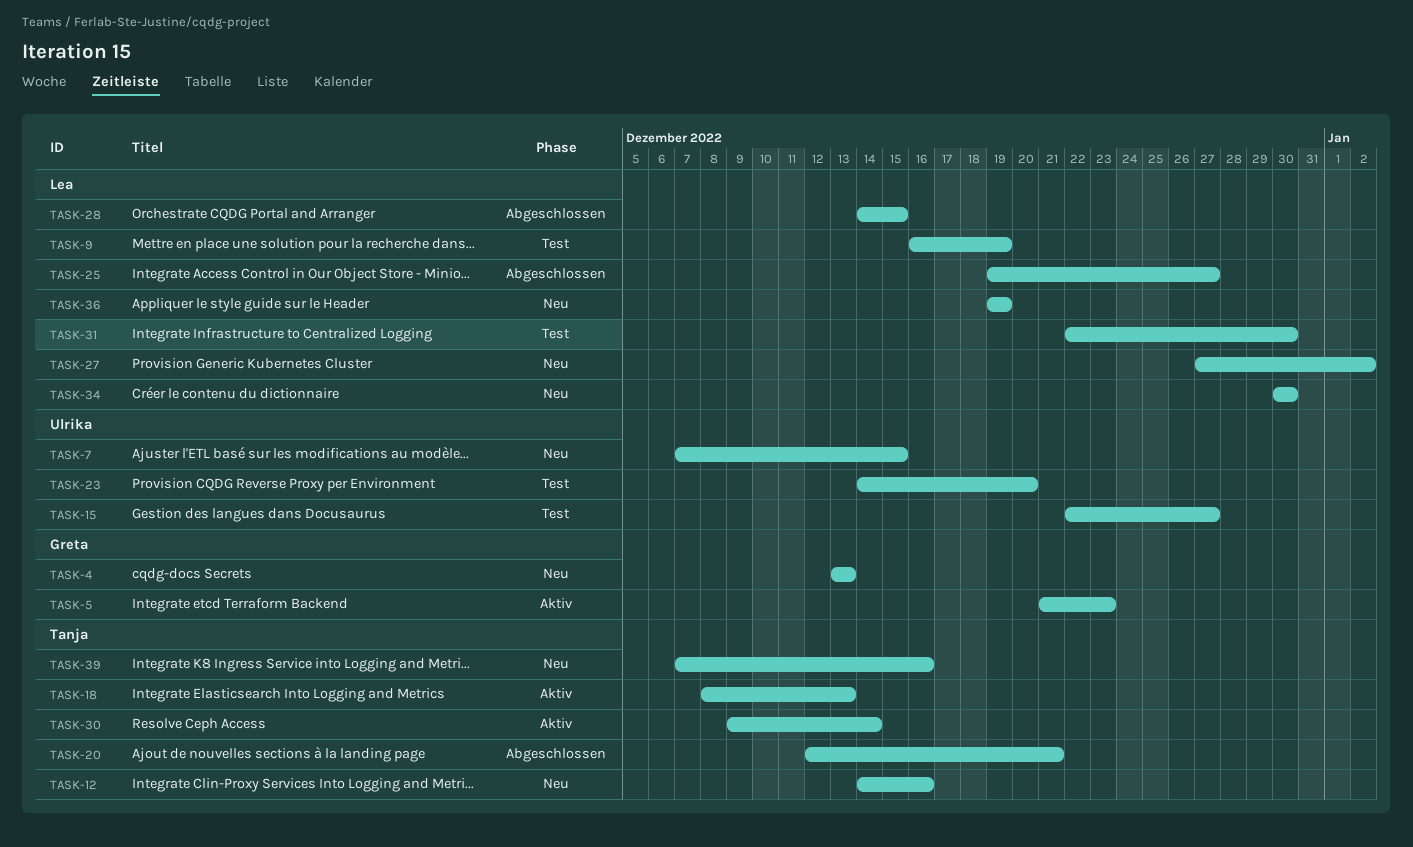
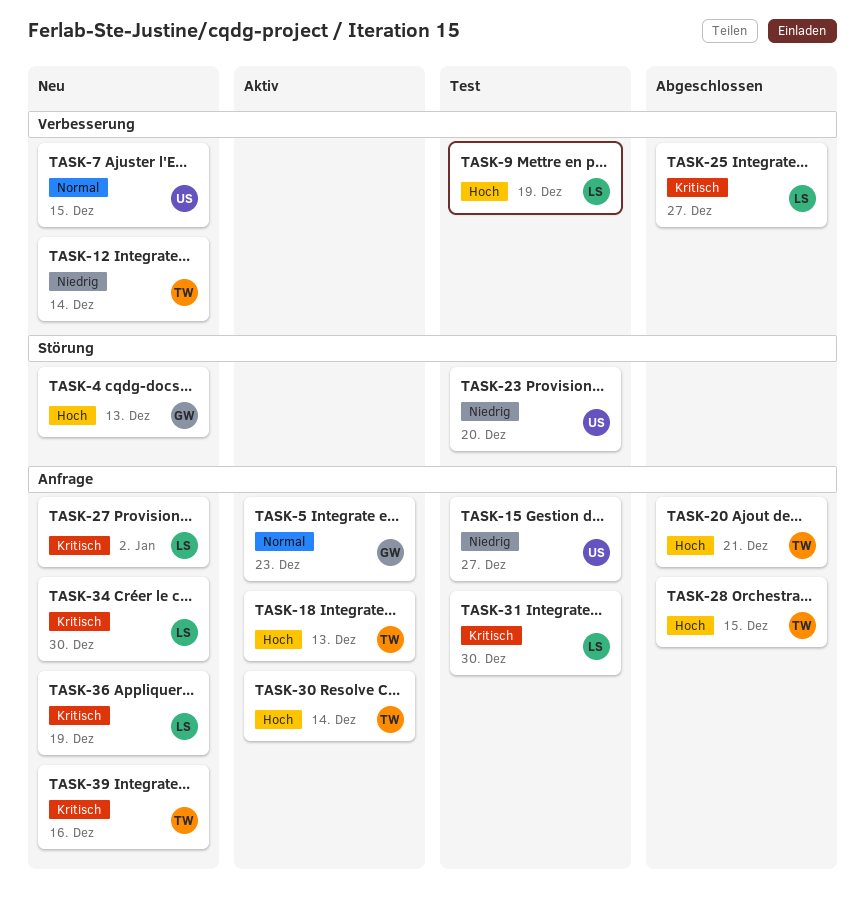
TASK-12, due: Dec 16 -> Dec 14
TASK-28, owner: Lea -> Tanja

